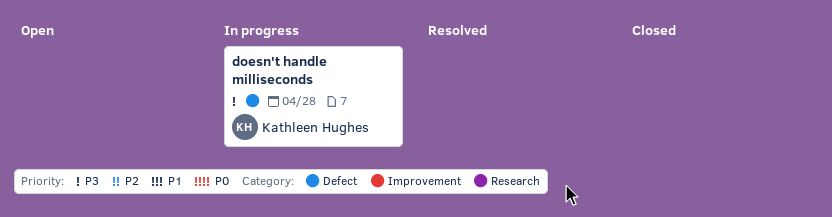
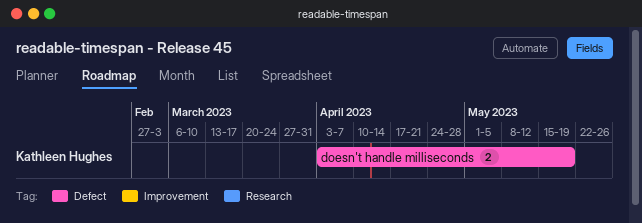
doesn't handle milliseconds, due: Apr 28 -> May 19

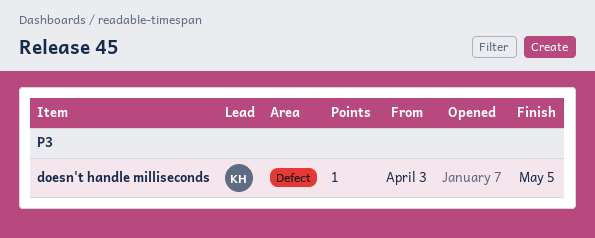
doesn't handle milliseconds, estimate: 2 -> 1
doesn't handle milliseconds, due: May 19 -> May 5

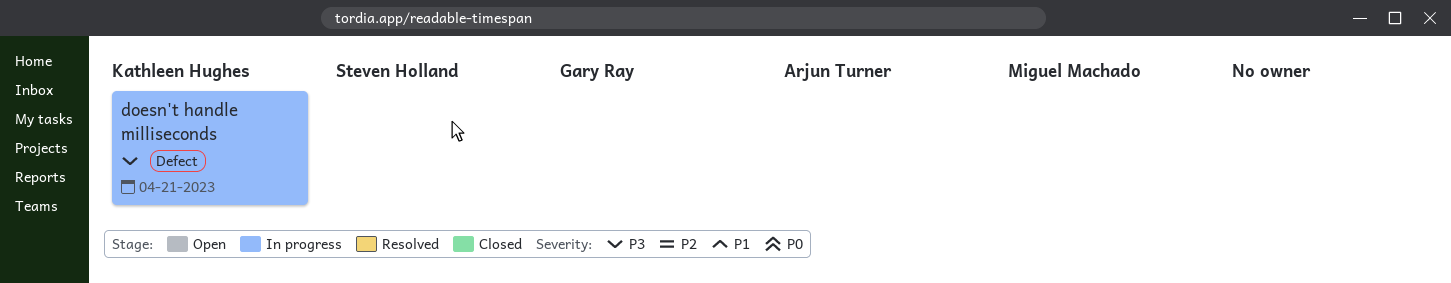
doesn't handle milliseconds, due: May 5 -> Apr 21

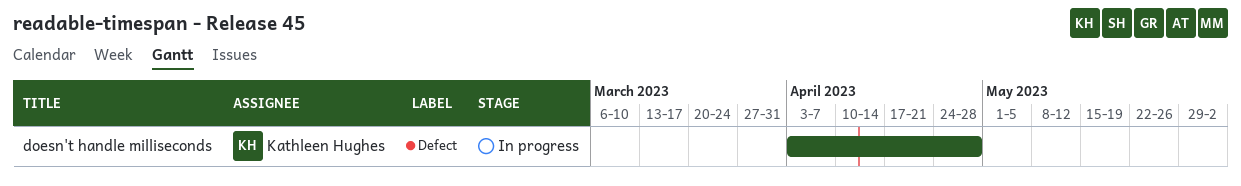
doesn't handle milliseconds, due: Apr 21 -> Apr 28

